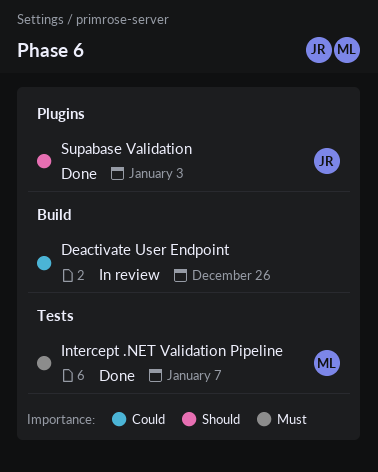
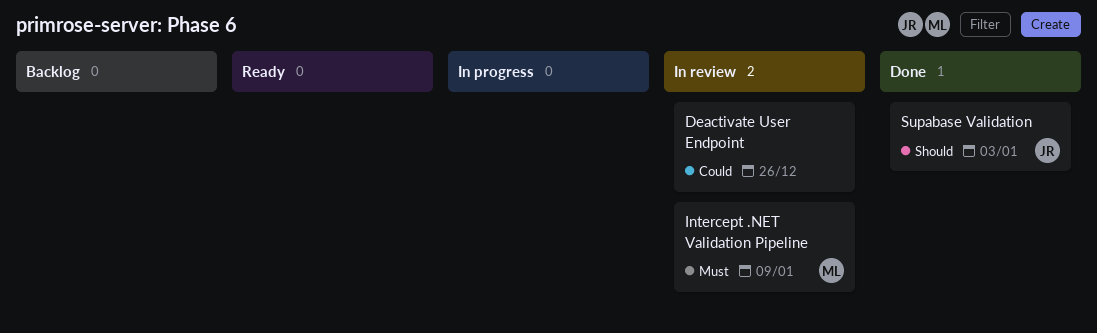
Intercept .NET Validation Pipeline, status: Done -> In review
Intercept .NET Validation Pipeline, due: Jan 7 -> Jan 9

